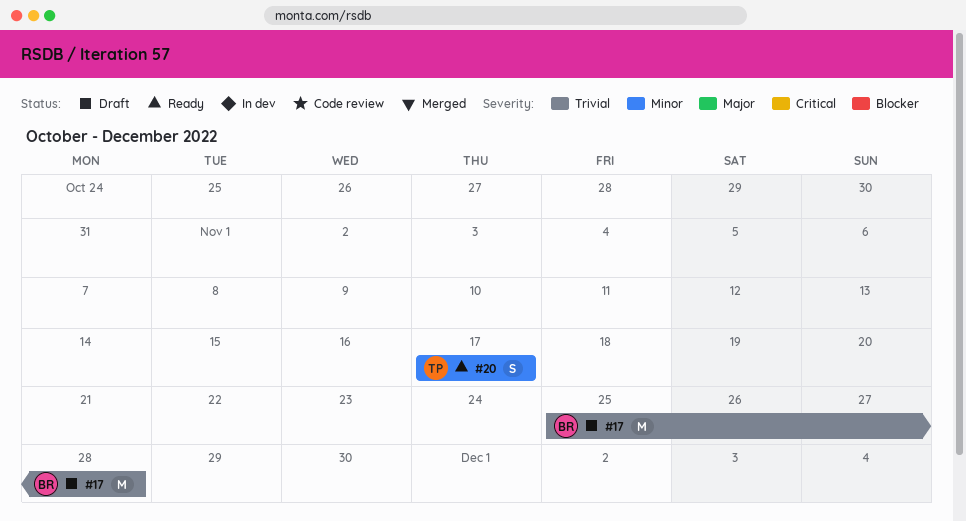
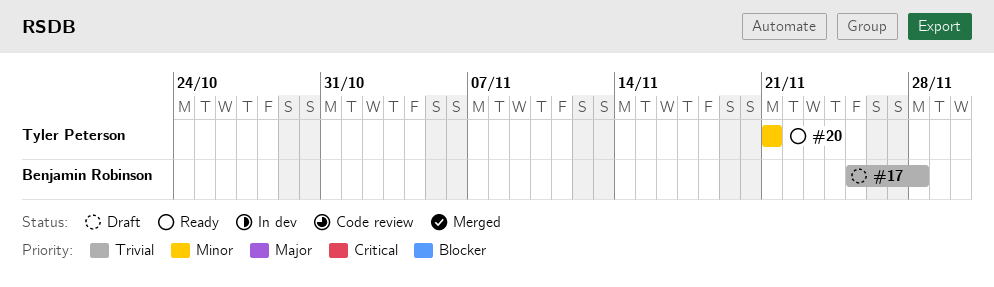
#20, start: Nov 17 -> Nov 21
#20, due: Nov 17 -> Nov 21

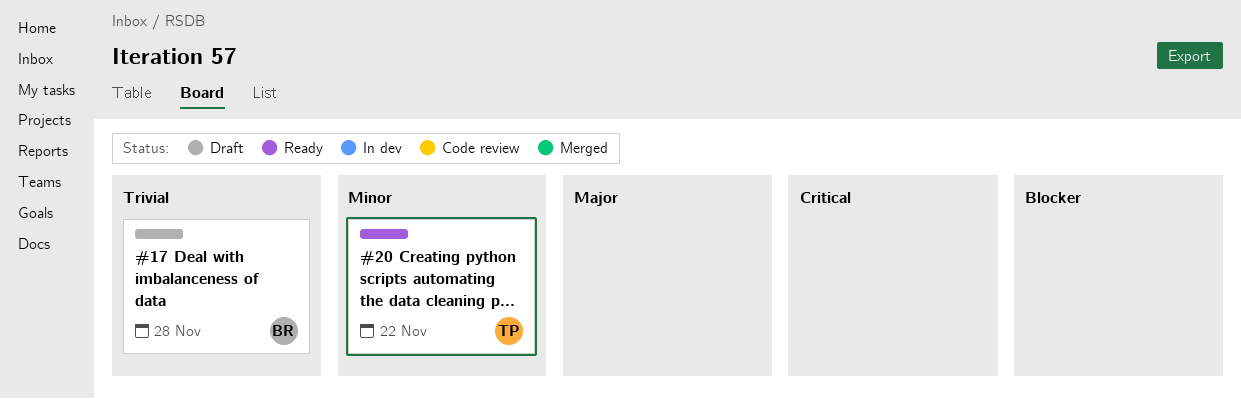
#20, due: Nov 21 -> Nov 22

